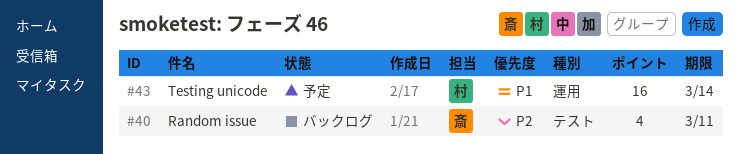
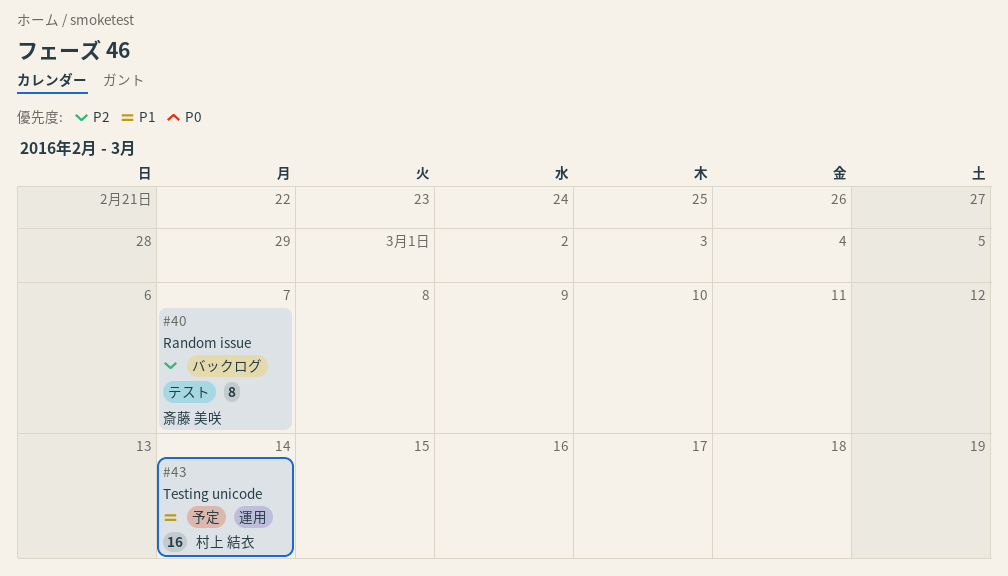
#40, estimate: 4 -> 8
#40, due: Mar 11 -> Mar 7

